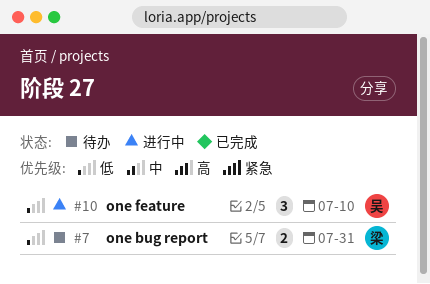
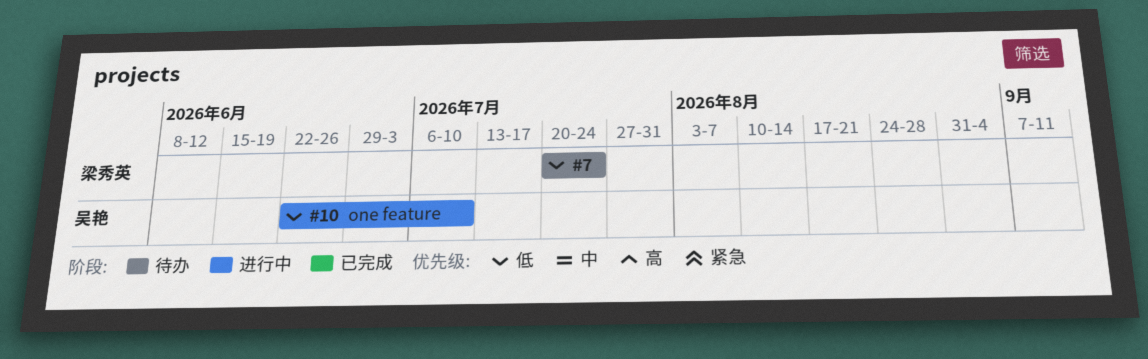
#7, due: Jul 31 -> Jul 24

